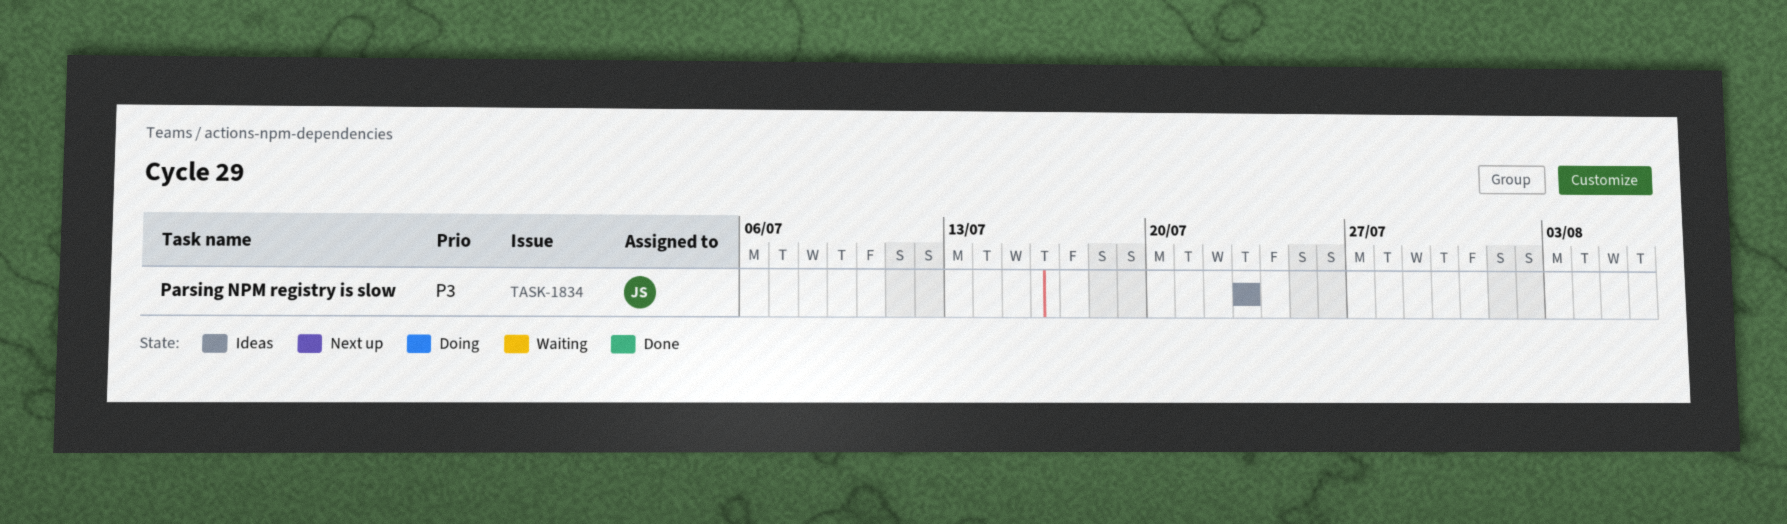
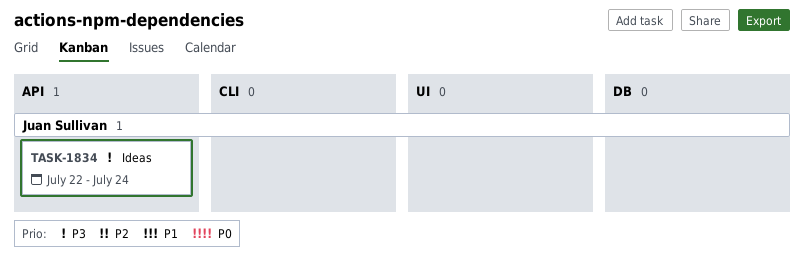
TASK-1834, start: Jul 23 -> Jul 22
TASK-1834, due: Jul 23 -> Jul 24

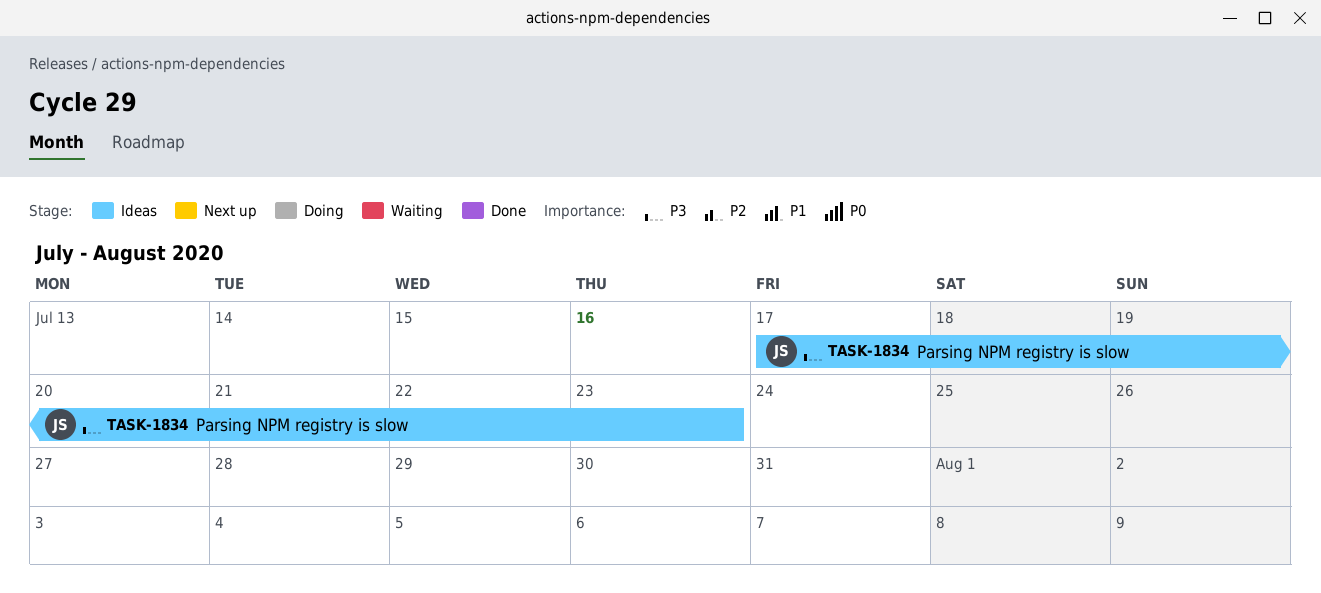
TASK-1834, start: Jul 22 -> Jul 17
TASK-1834, due: Jul 24 -> Jul 23

